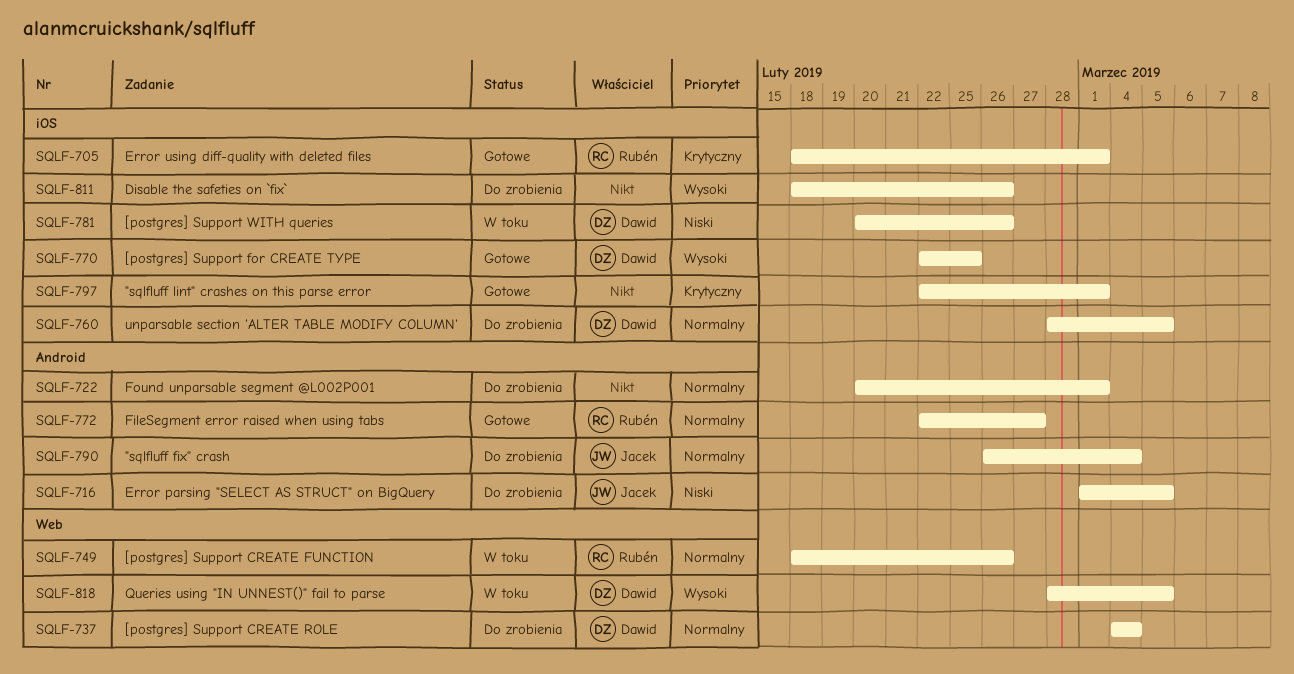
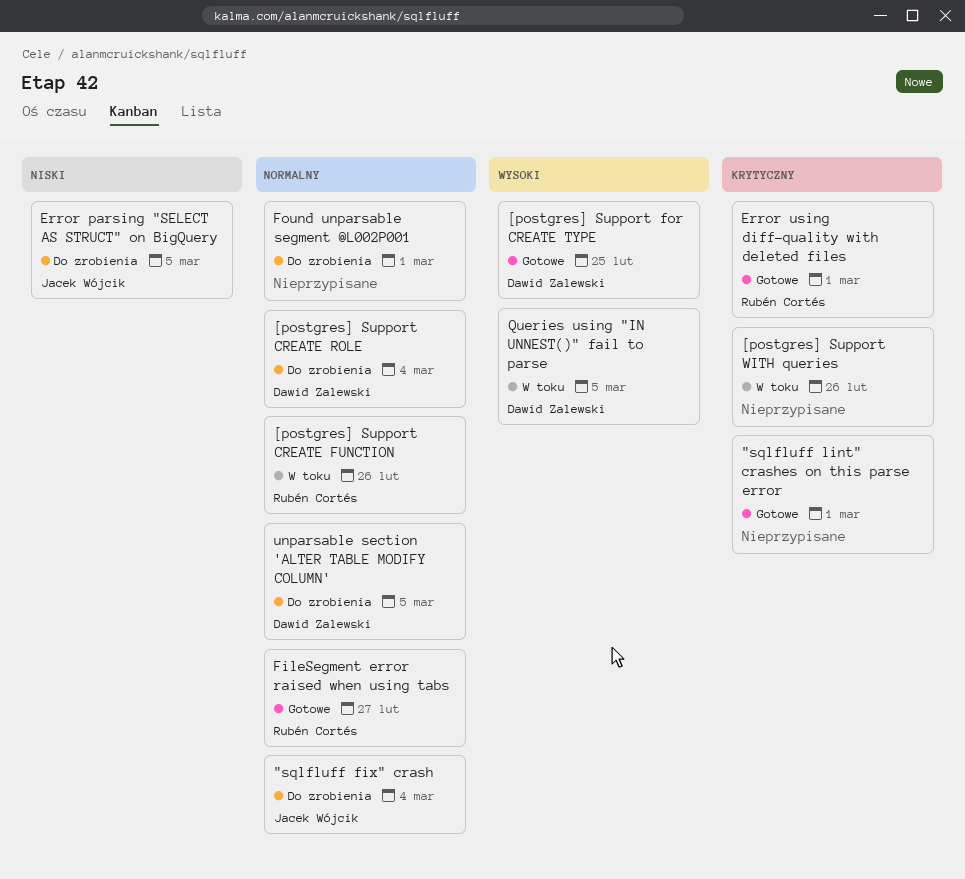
[postgres] Support WITH queries, owner: Dawid Zalewski -> none
[postgres] Support WITH queries, priority: Niski -> Krytyczny
Disable the safeties on `fix`: present -> none

